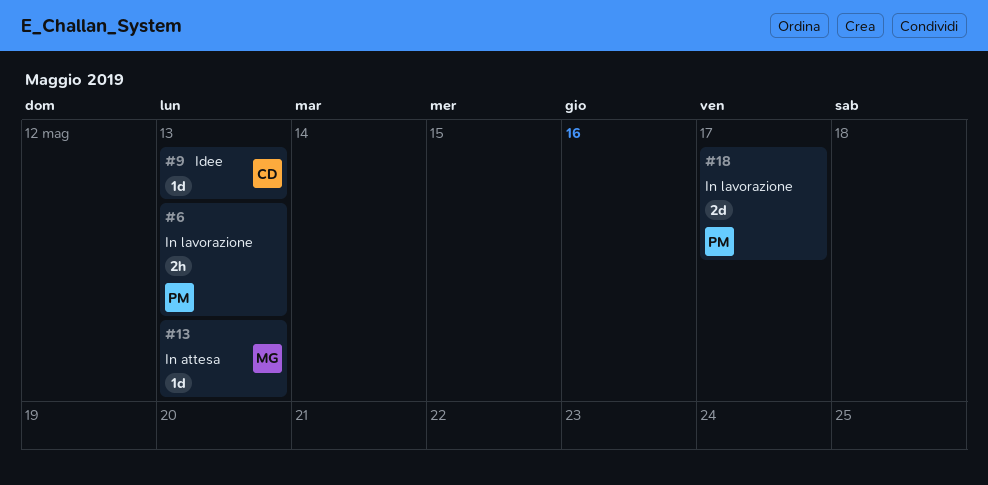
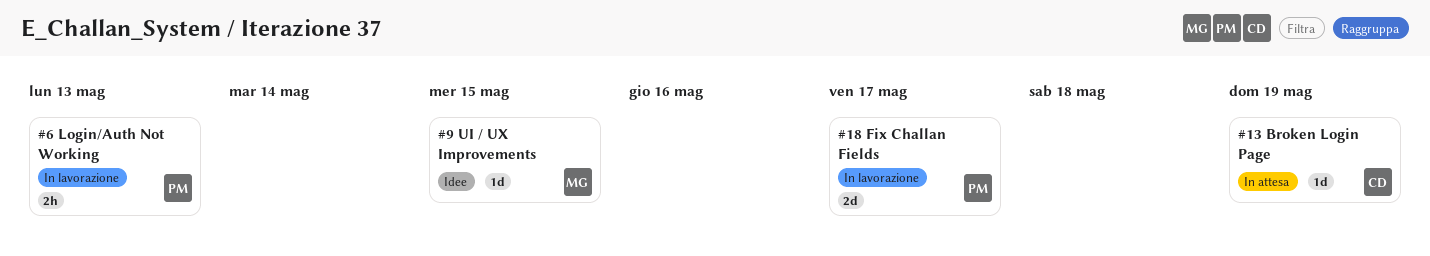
#9, owner: CD -> MG
#9, due: May 13 -> May 15
#13, owner: MG -> CD
#13, due: May 13 -> May 19

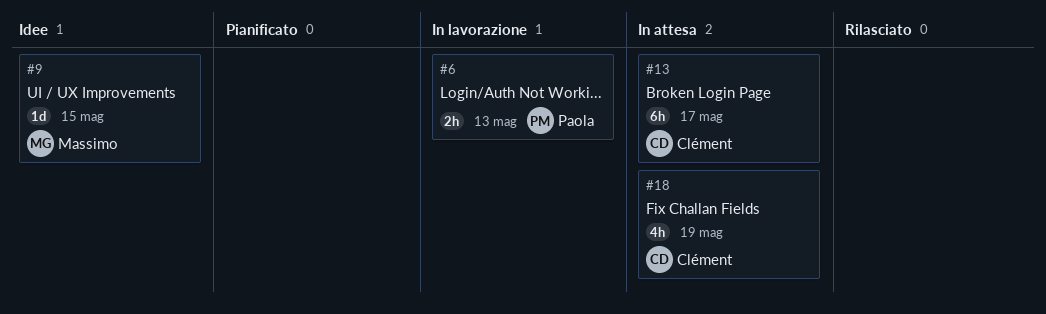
#13, estimate: 1d -> 6h
#13, due: May 19 -> May 17
#18, status: In lavorazione -> In attesa
#18, owner: Paola -> Clément
#18, estimate: 2d -> 4h
#18, due: May 17 -> May 19

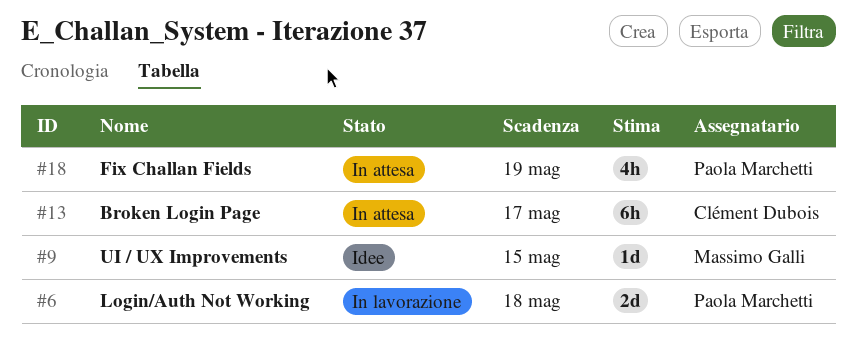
#6, estimate: 2h -> 2d
#6, due: May 13 -> May 18
#18, owner: Clément Dubois -> Paola Marchetti

